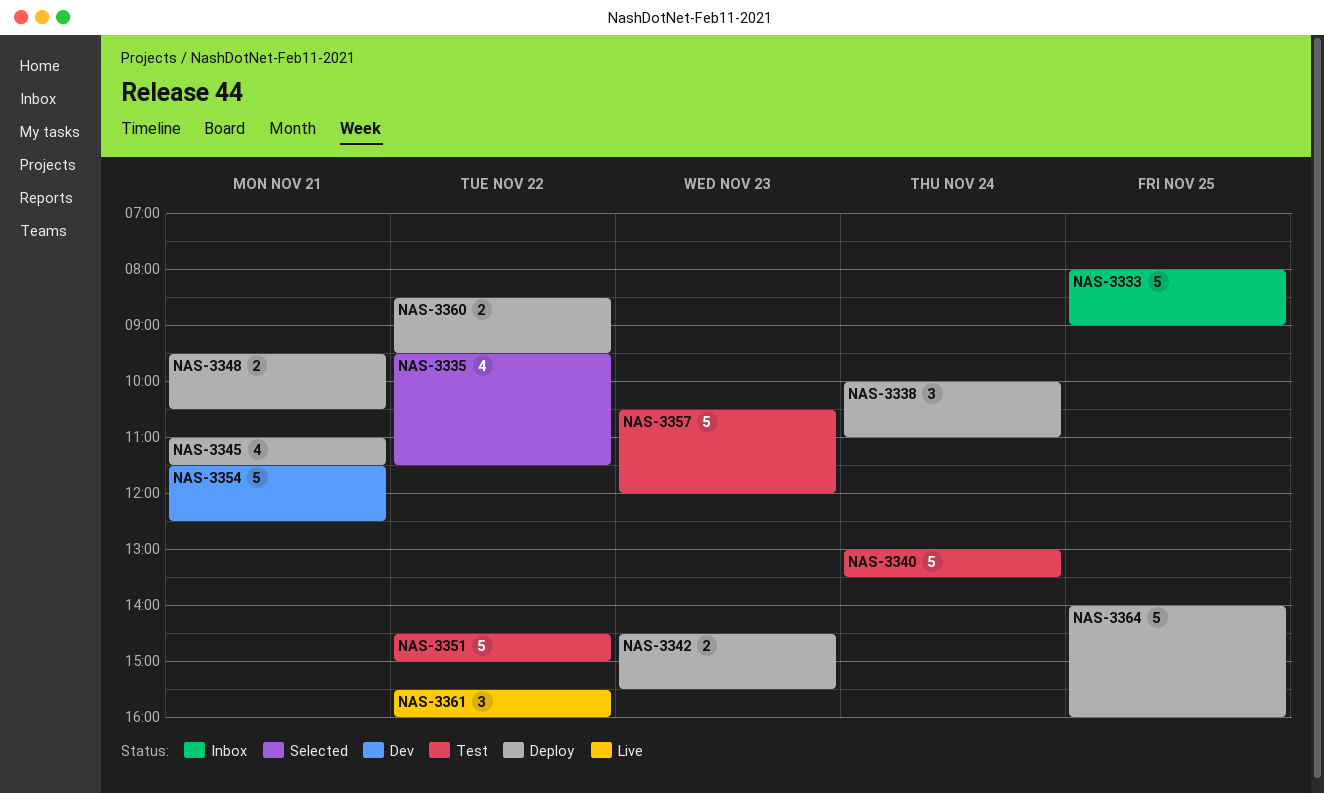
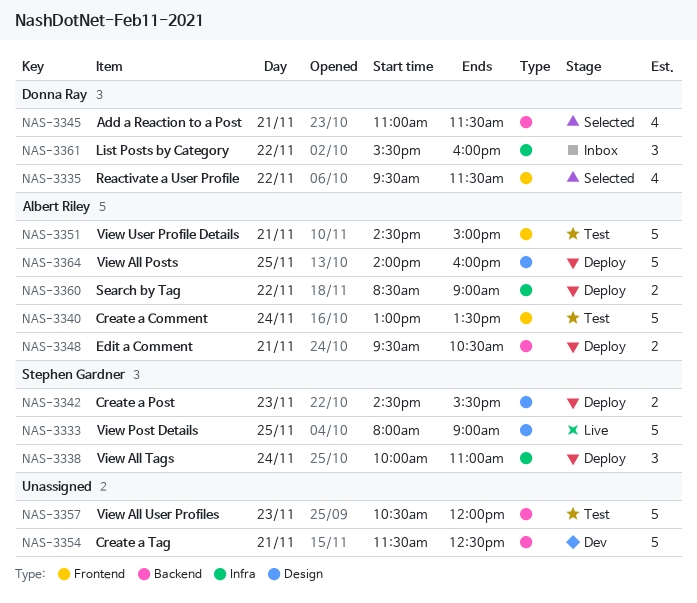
NAS-3333, status: Inbox -> Live
NAS-3345, status: Deploy -> Selected
NAS-3351, day: Nov 22 -> Nov 21
NAS-3360, ends: 09:30 -> 09:00
NAS-3361, status: Live -> Inbox

